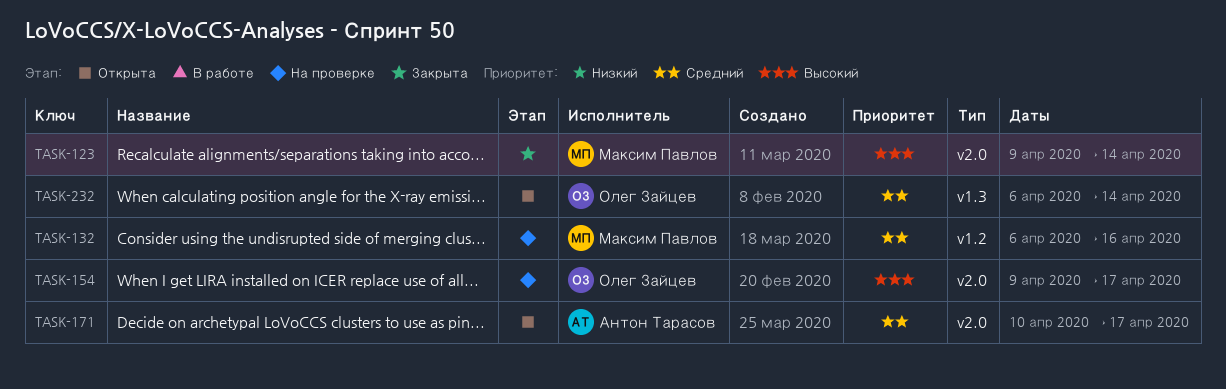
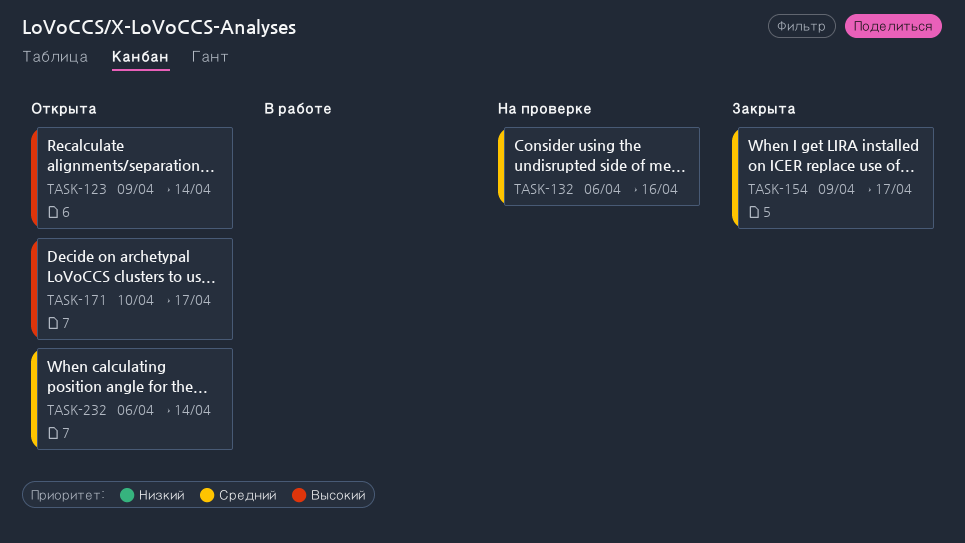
TASK-123, status: Закрыта -> Открыта
TASK-154, status: На проверке -> Закрыта
TASK-154, priority: Высокий -> Средний
TASK-171, priority: Средний -> Высокий

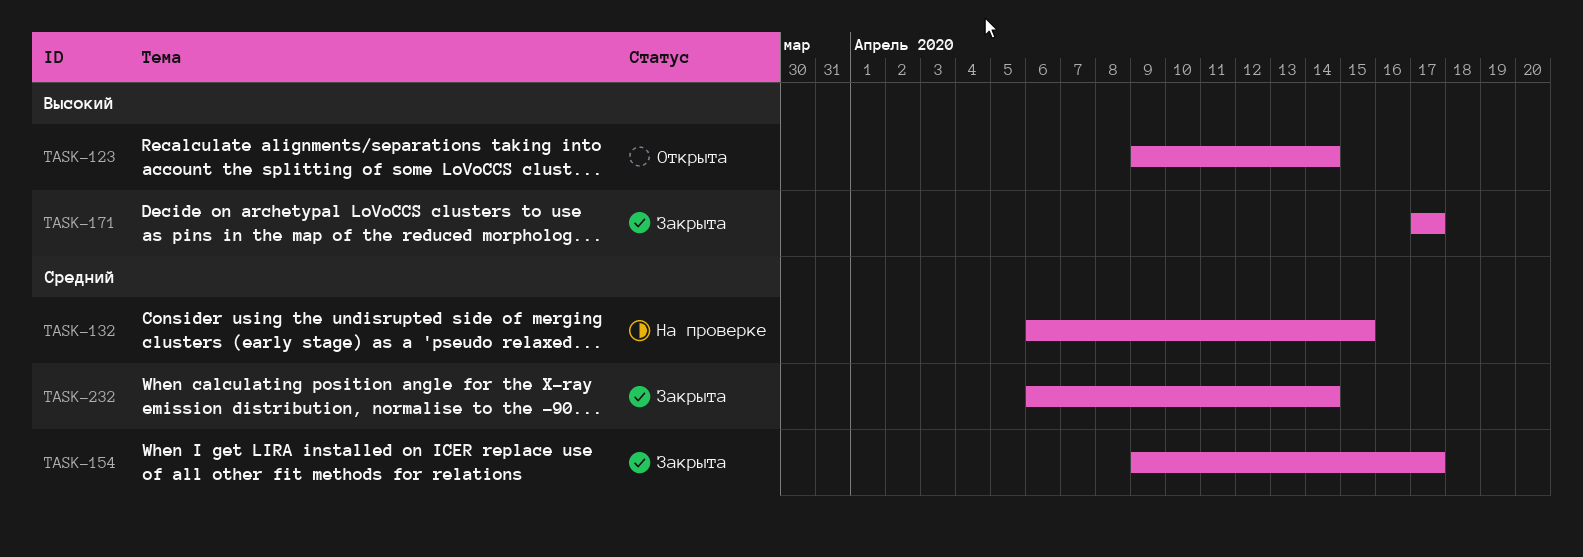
TASK-132, due: Apr 16 -> Apr 15
TASK-171, status: Открыта -> Закрыта
TASK-171, start: Apr 10 -> Apr 17
TASK-232, status: Открыта -> Закрыта

